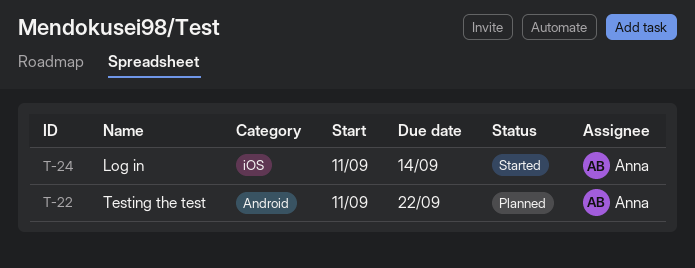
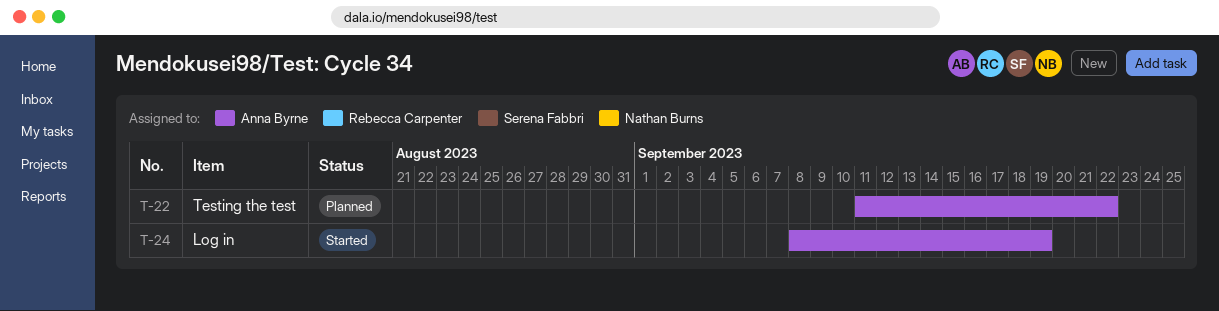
T-24, start: Sep 11 -> Sep 8
T-24, due: Sep 14 -> Sep 19

